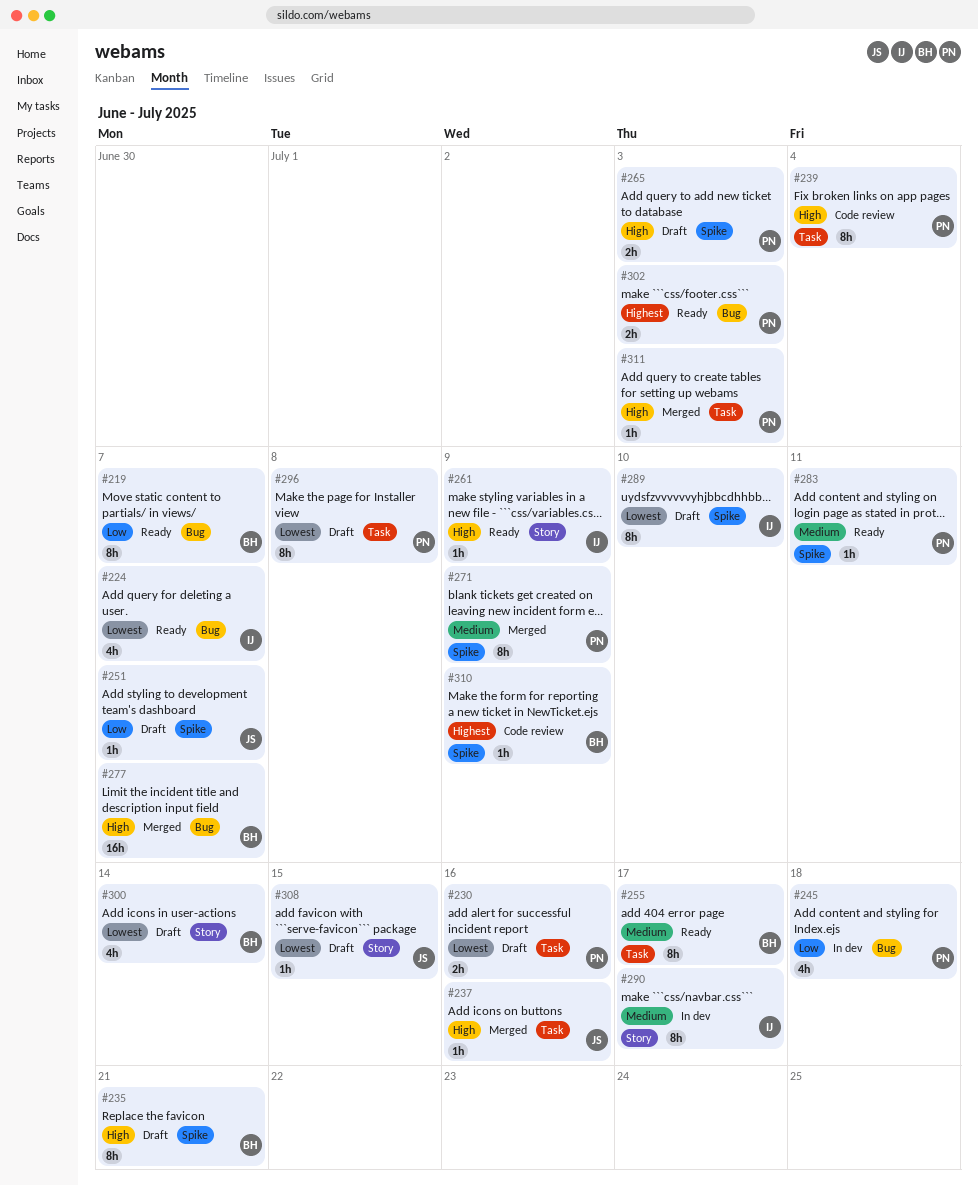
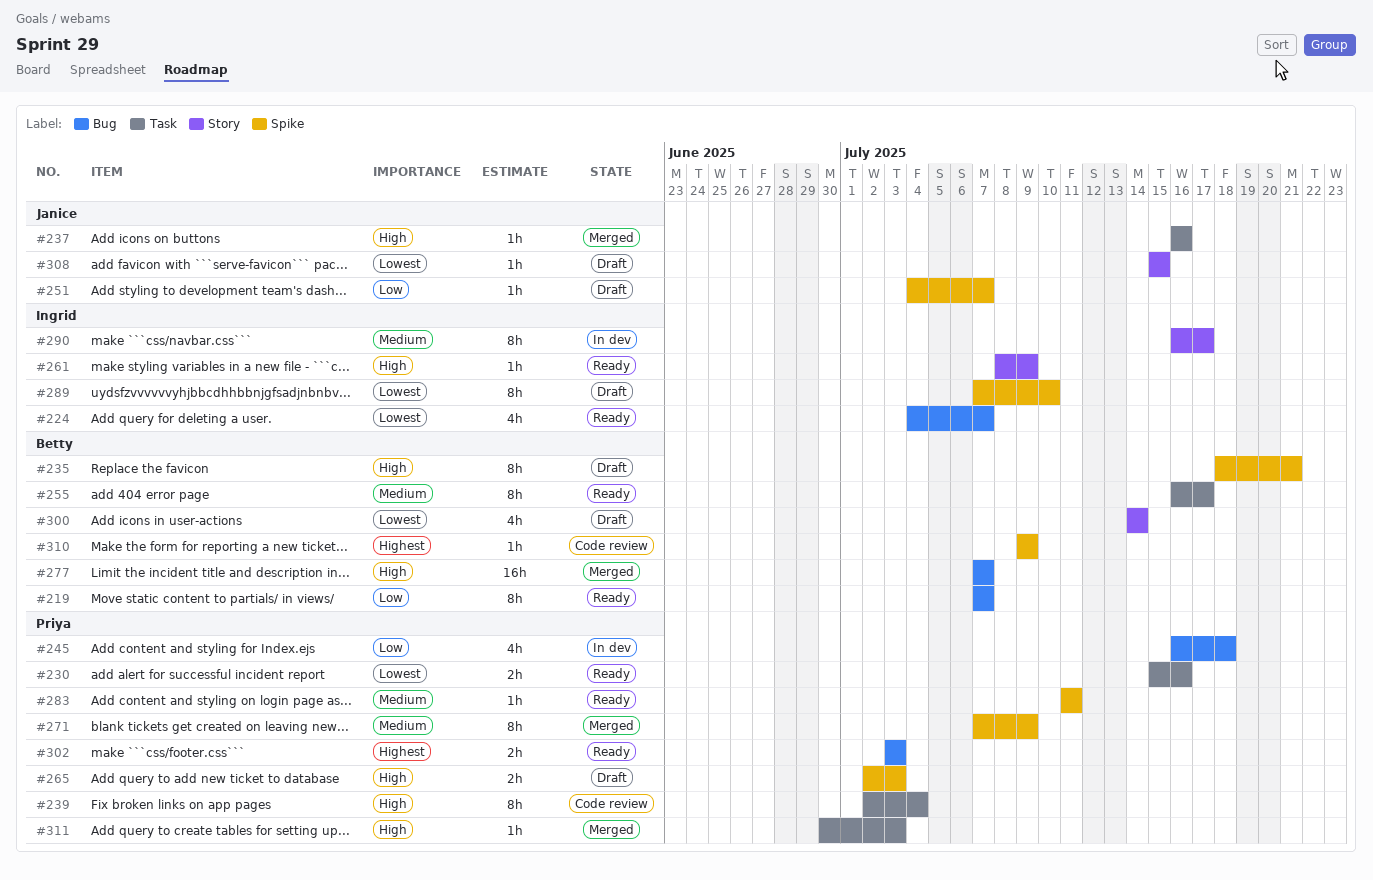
#230, status: Draft -> Ready
#296: present -> none

